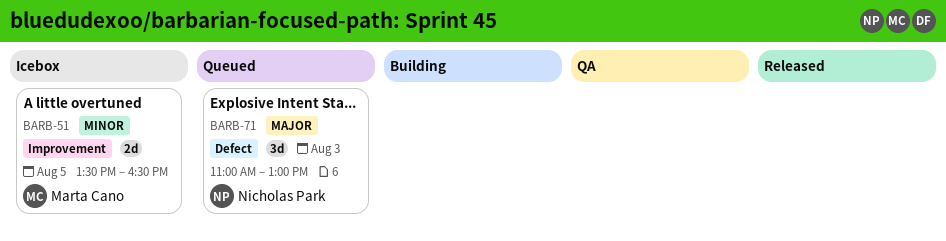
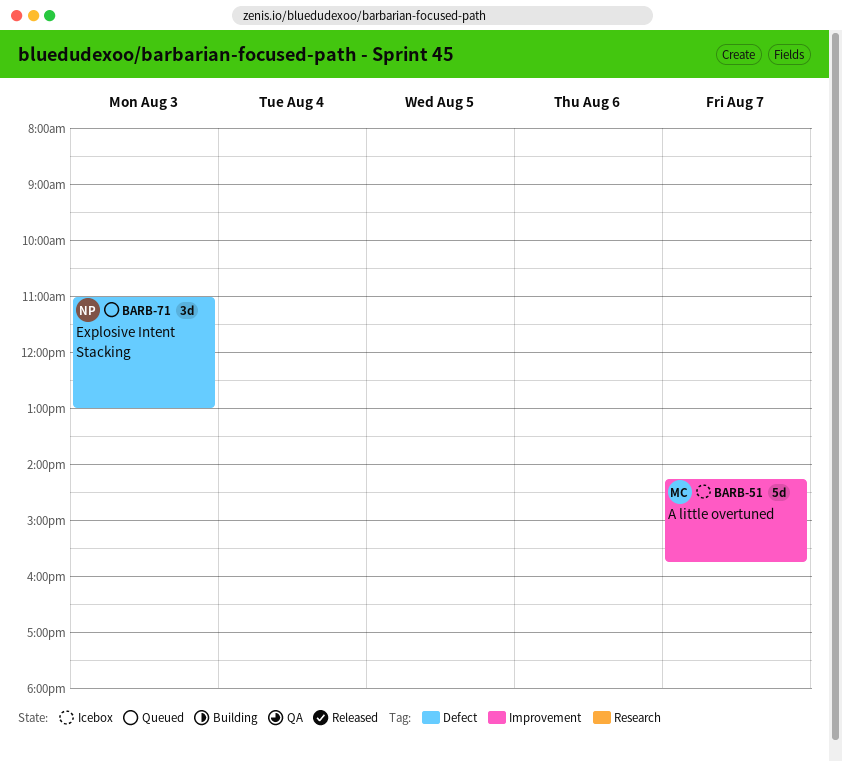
BARB-51, estimate: 2d -> 5d
BARB-51, day: Aug 5 -> Aug 7
BARB-51, begins: 13:30 -> 14:15
BARB-51, ends: 16:30 -> 15:45

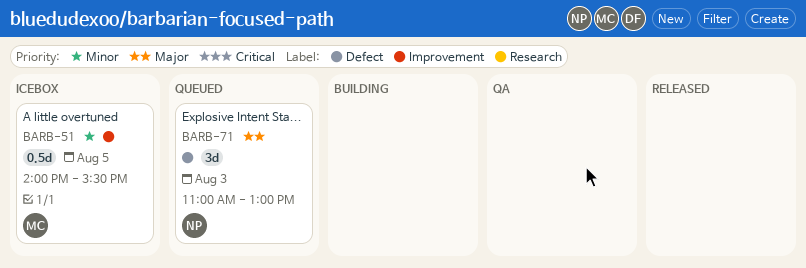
BARB-51, estimate: 5d -> 0.5d
BARB-51, day: Aug 7 -> Aug 5
BARB-51, begins: 14:15 -> 14:00
BARB-51, ends: 15:45 -> 15:30

